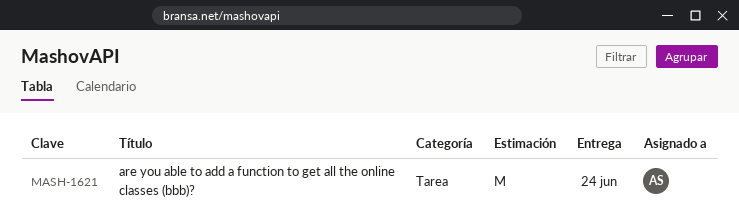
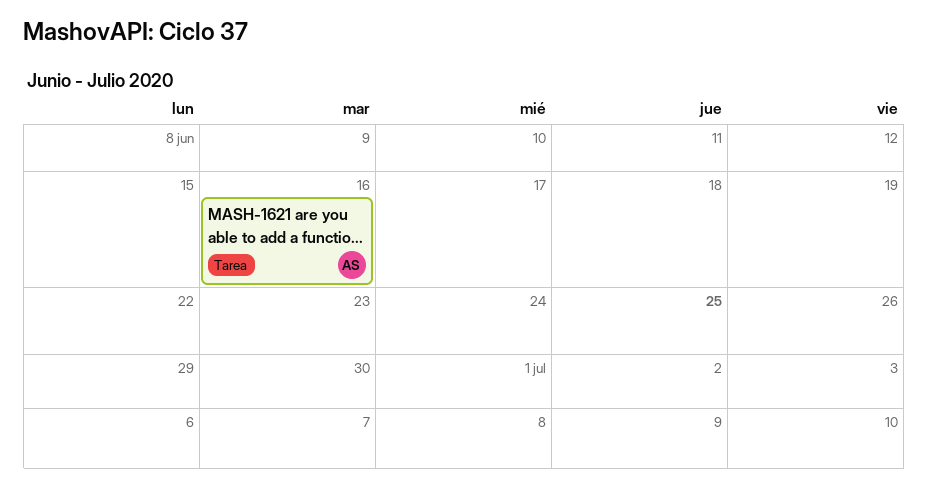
MASH-1621, due: Jun 24 -> Jun 16

